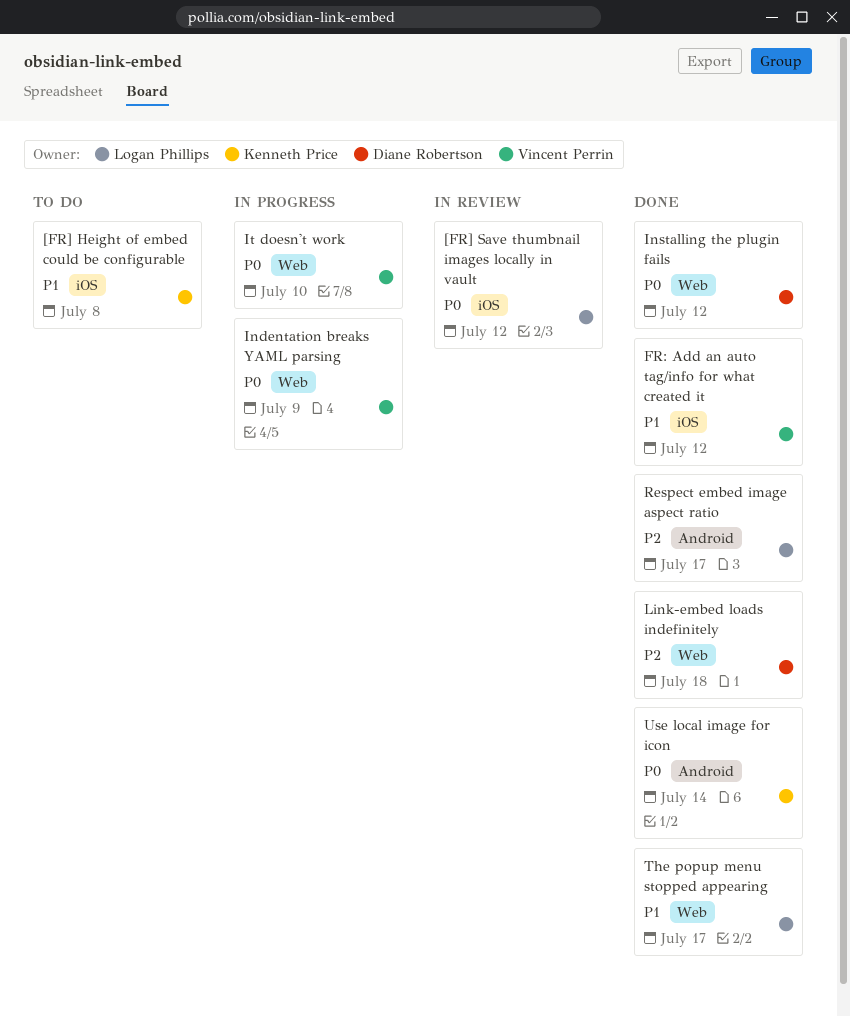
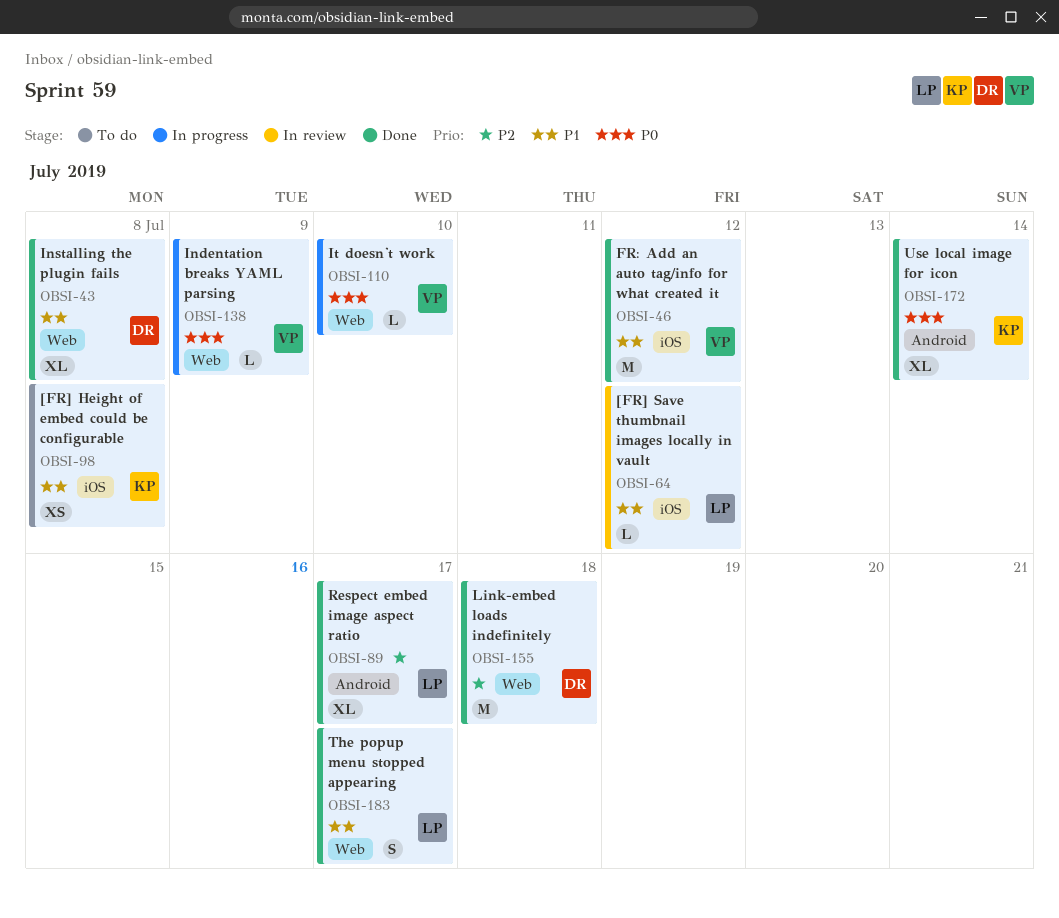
[FR] Save thumbnail images locally in vault, priority: P0 -> P1
Installing the plugin fails, priority: P0 -> P1
Installing the plugin fails, due: Jul 12 -> Jul 8

